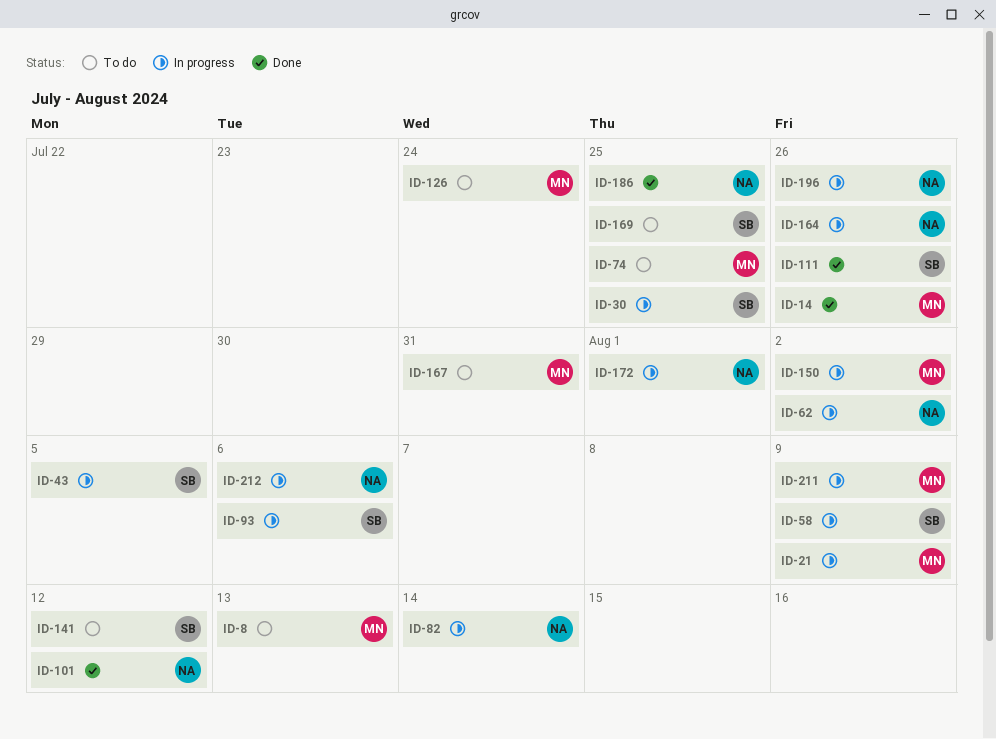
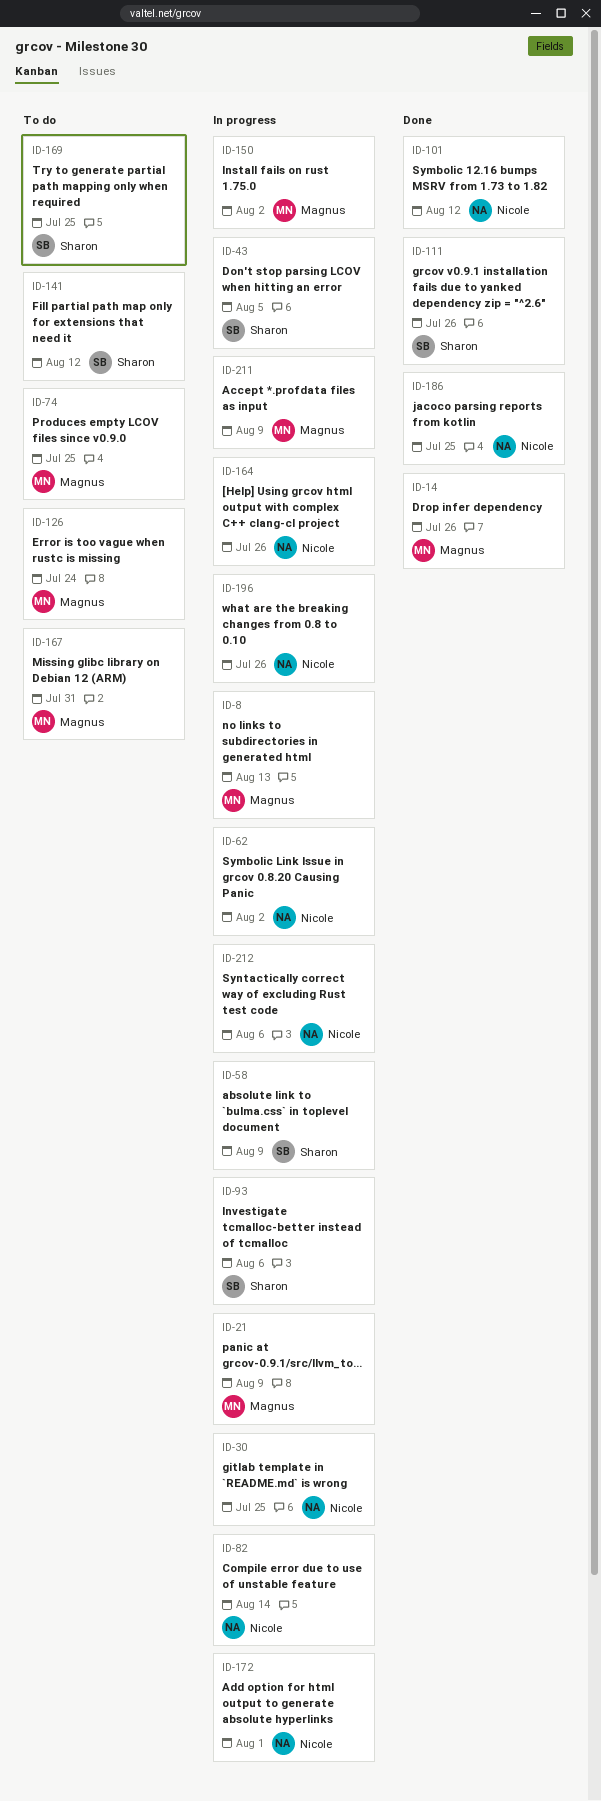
ID-8, status: To do -> In progress
ID-30, owner: Sharon -> Nicole

